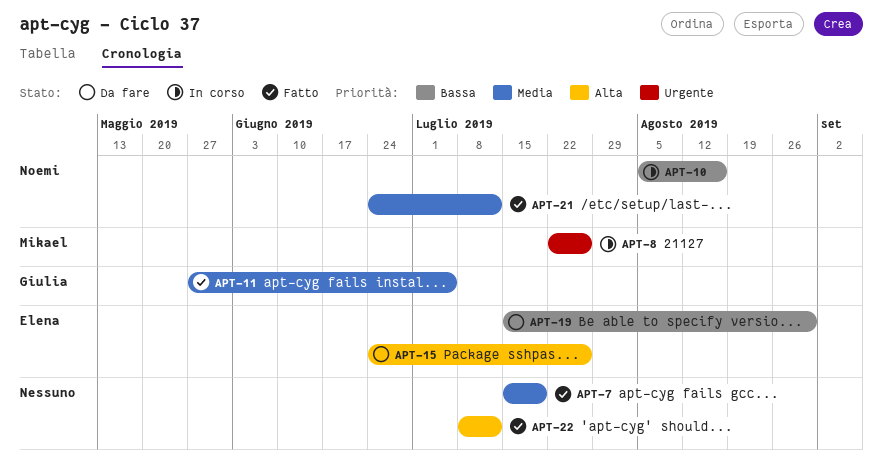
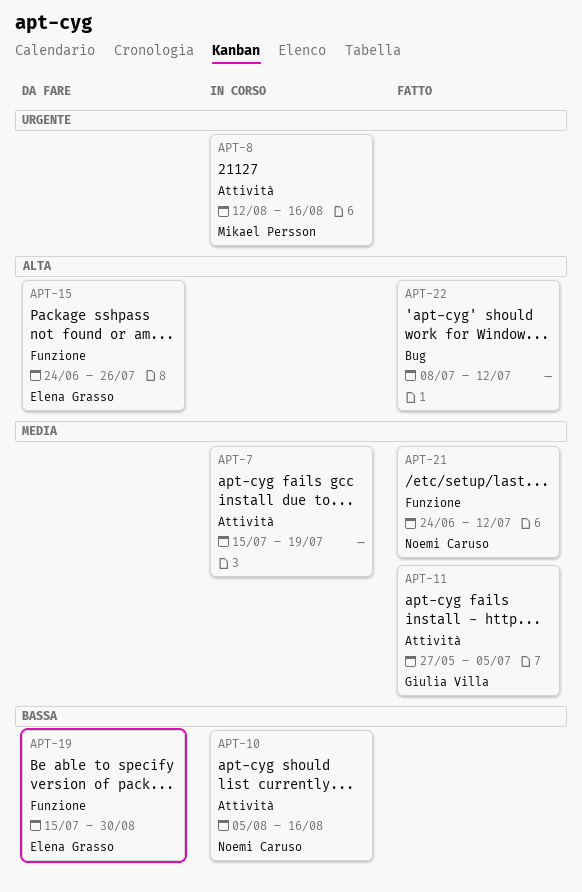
APT-7, status: Fatto -> In corso
APT-8, start: Jul 22 -> Aug 12
APT-8, due: Jul 26 -> Aug 16

